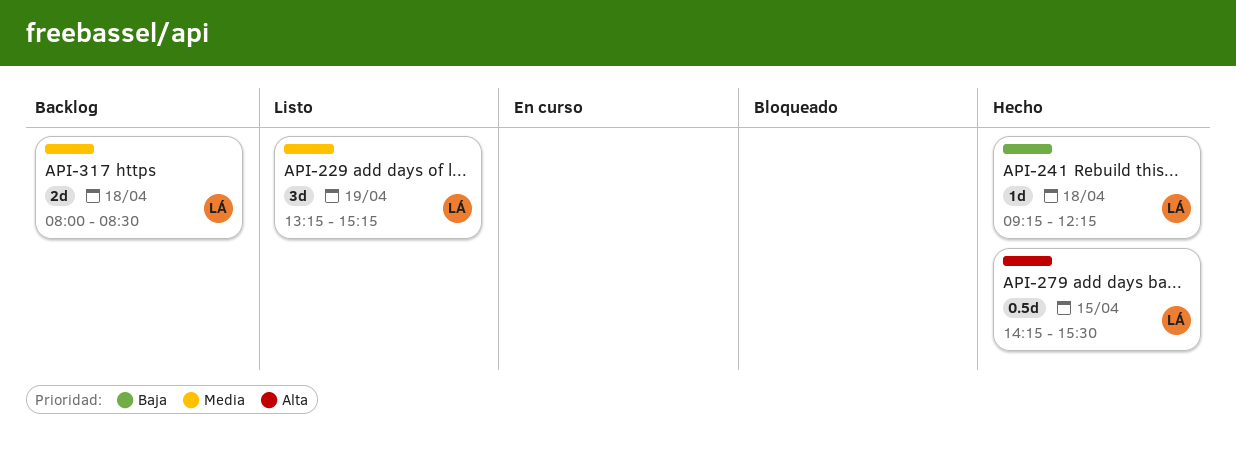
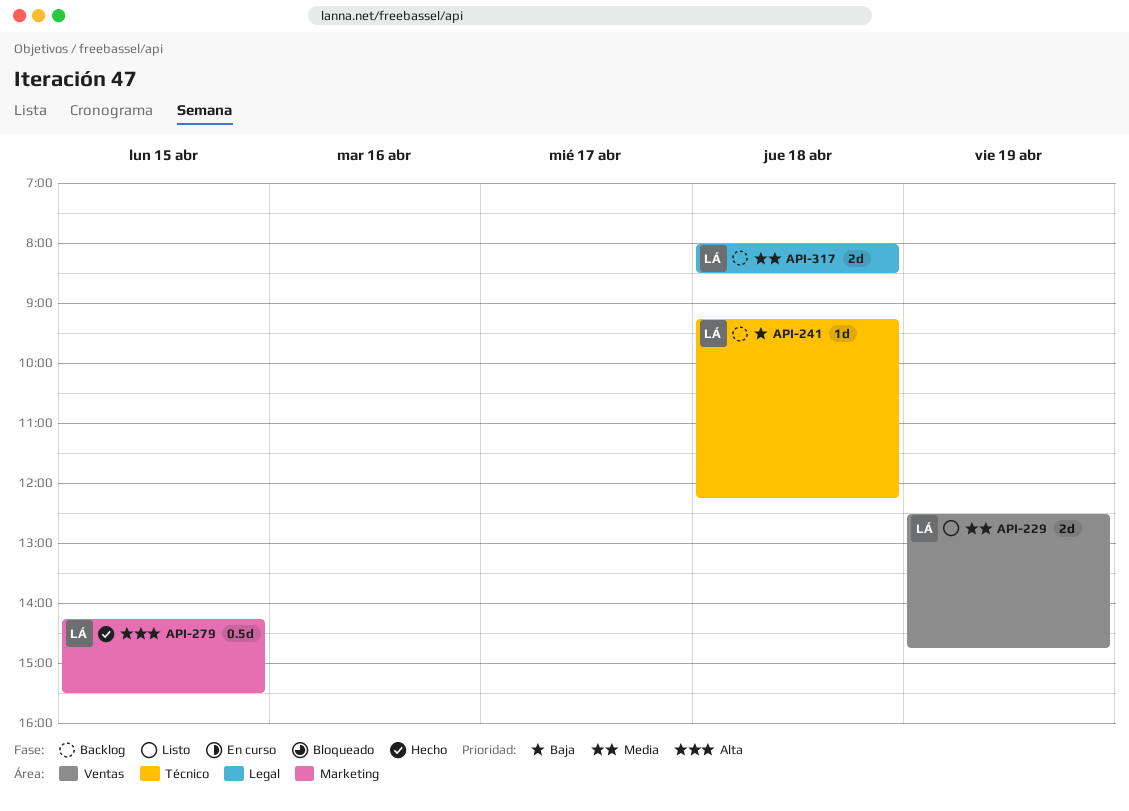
API-229, estimate: 3d -> 2d
API-229, begins: 13:15 -> 12:30
API-229, ends: 15:15 -> 14:45
API-241, status: Hecho -> Backlog

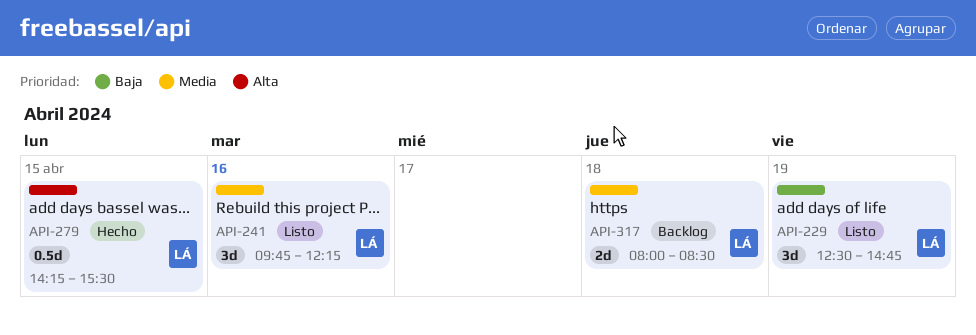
API-229, priority: Media -> Baja
API-229, estimate: 2d -> 3d
API-241, status: Backlog -> Listo
API-241, priority: Baja -> Media
API-241, estimate: 1d -> 3d
API-241, day: Apr 18 -> Apr 16
API-241, begins: 09:15 -> 09:45

